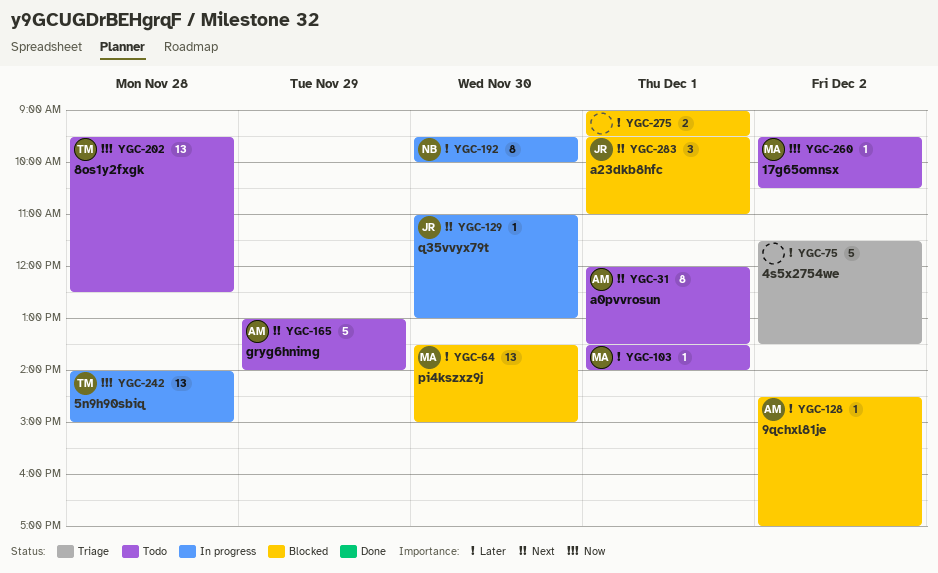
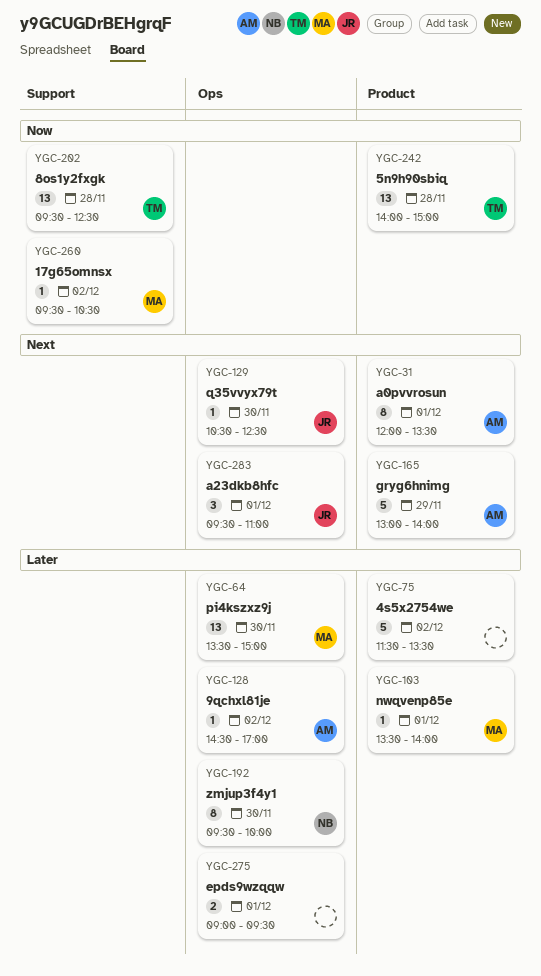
YGC-129, begins: 11:00 -> 10:30
YGC-129, ends: 13:00 -> 12:30

